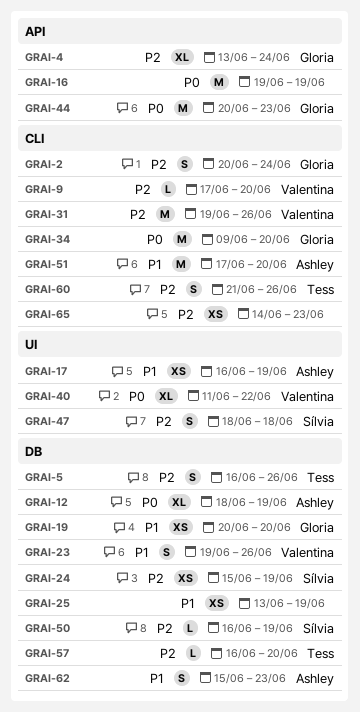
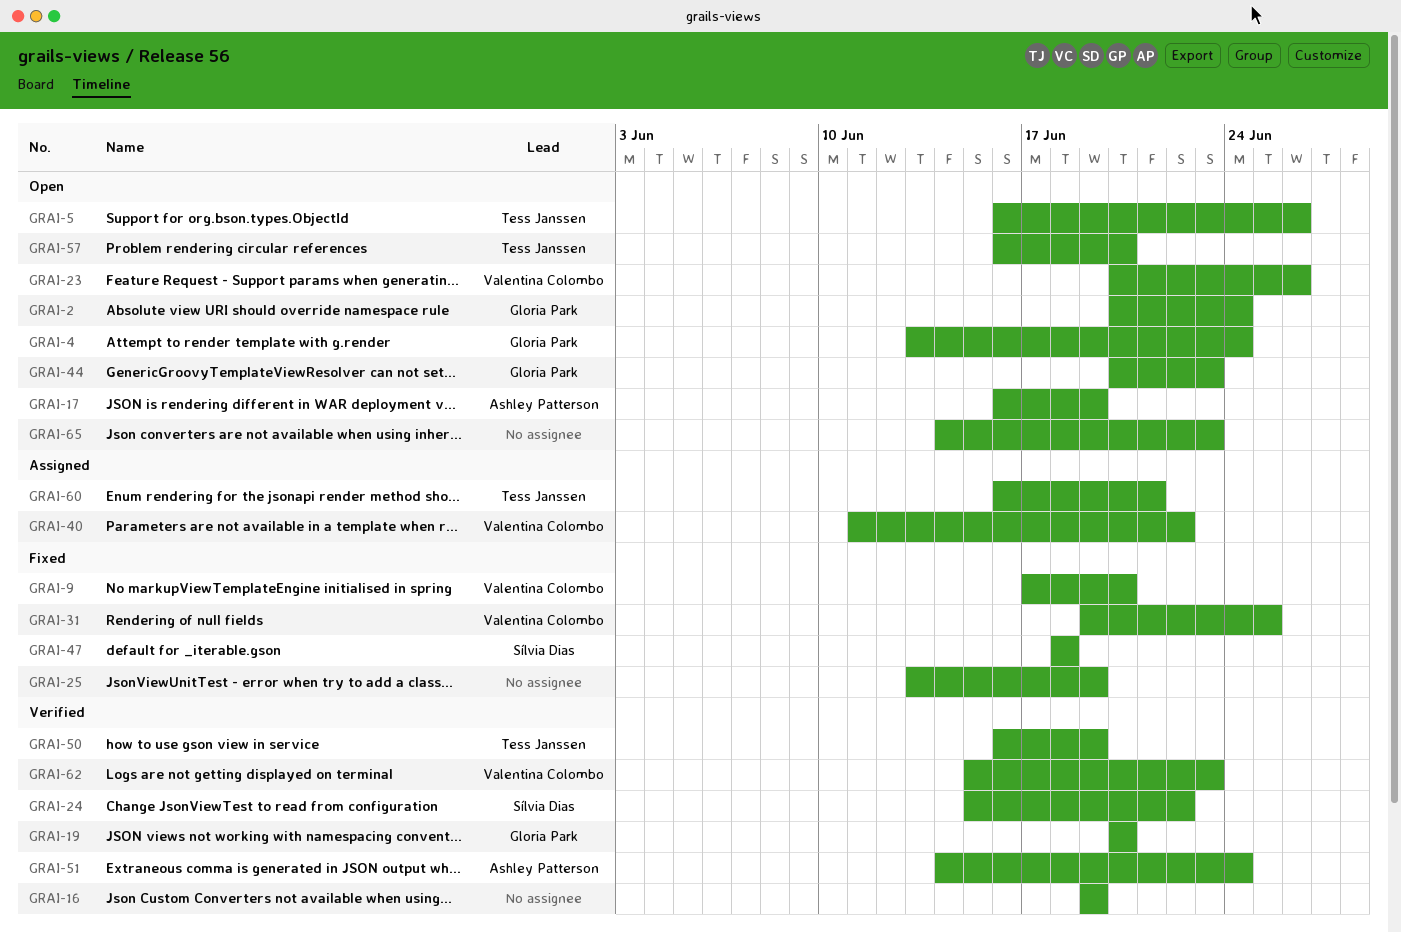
GRAI-12: present -> none
GRAI-23, start: Jun 19 -> Jun 20
GRAI-24, due: Jun 19 -> Jun 22
GRAI-31, due: Jun 26 -> Jun 25
GRAI-34: present -> none
GRAI-50, owner: Sílvia Dias -> Tess Janssen
GRAI-51, start: Jun 17 -> Jun 14
GRAI-51, due: Jun 20 -> Jun 24
GRAI-60, start: Jun 21 -> Jun 16
GRAI-60, due: Jun 26 -> Jun 21
GRAI-62, owner: Ashley Patterson -> Valentina Colombo

